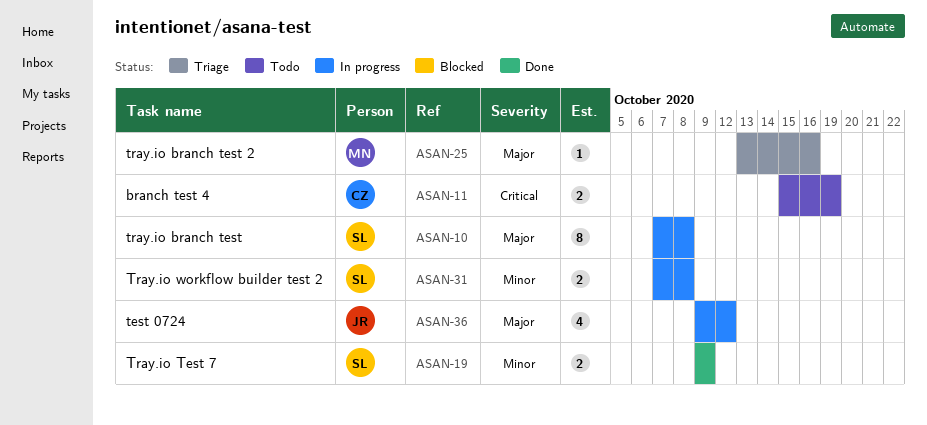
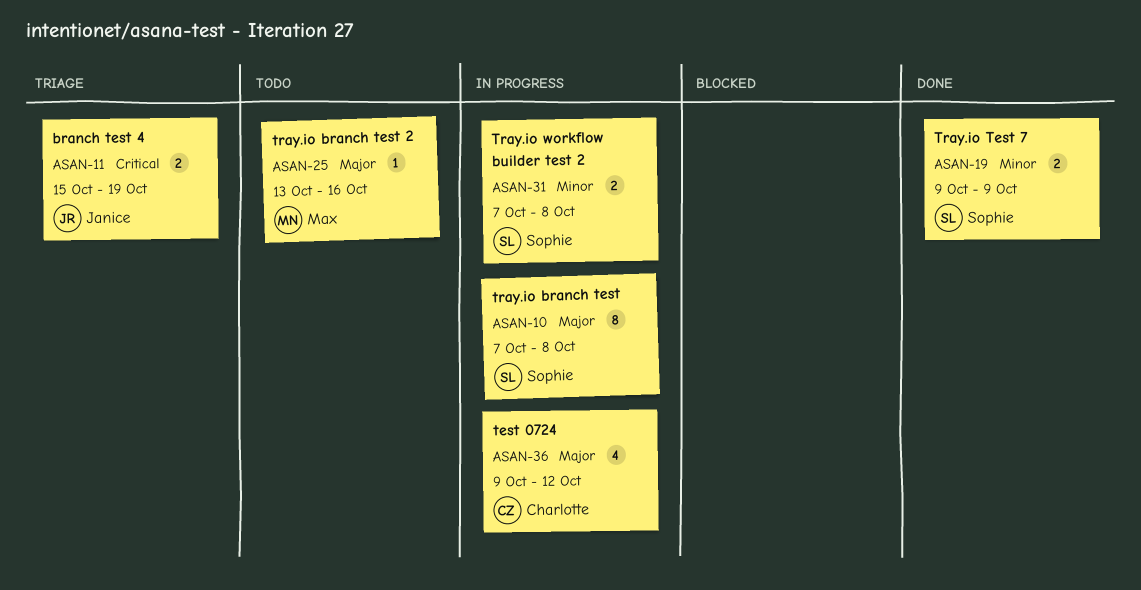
ASAN-11, status: Todo -> Triage
ASAN-11, owner: Charlotte -> Janice
ASAN-25, status: Triage -> Todo
ASAN-36, owner: Janice -> Charlotte

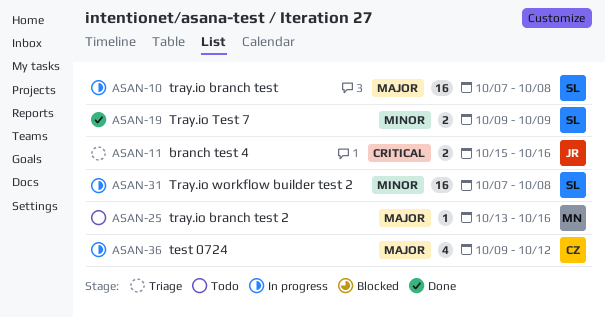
ASAN-10, estimate: 8 -> 16
ASAN-11, due: Oct 19 -> Oct 16
ASAN-31, estimate: 2 -> 16

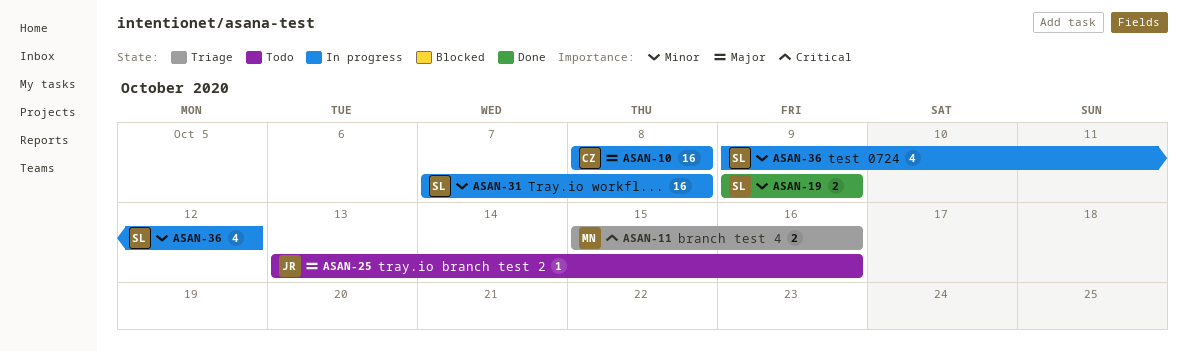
ASAN-10, owner: SL -> CZ
ASAN-10, start: Oct 7 -> Oct 8
ASAN-11, owner: JR -> MN
ASAN-25, owner: MN -> JR
ASAN-36, owner: CZ -> SL
ASAN-36, priority: Major -> Minor

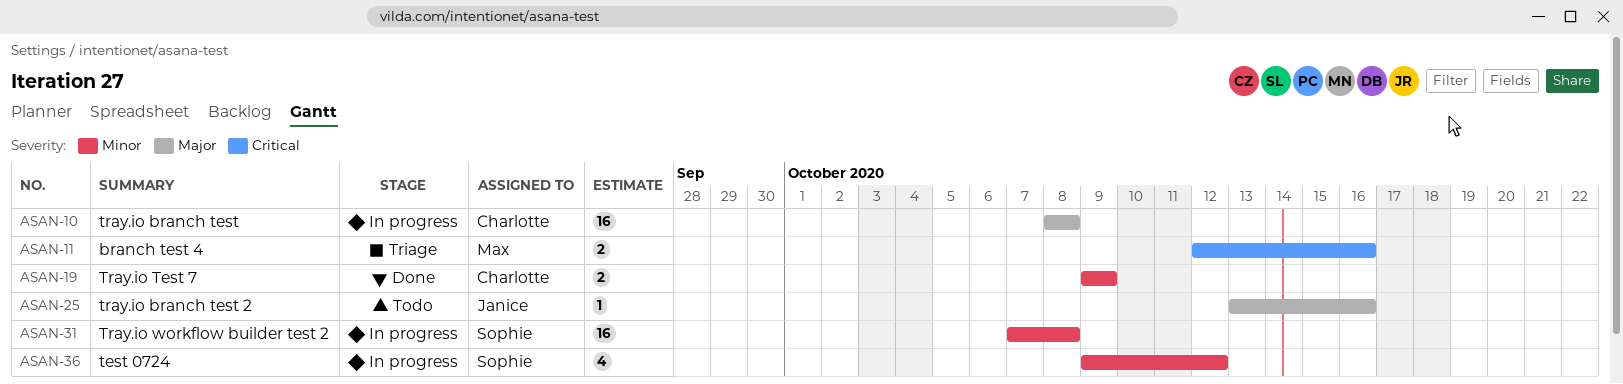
ASAN-11, start: Oct 15 -> Oct 12
ASAN-19, owner: Sophie -> Charlotte

